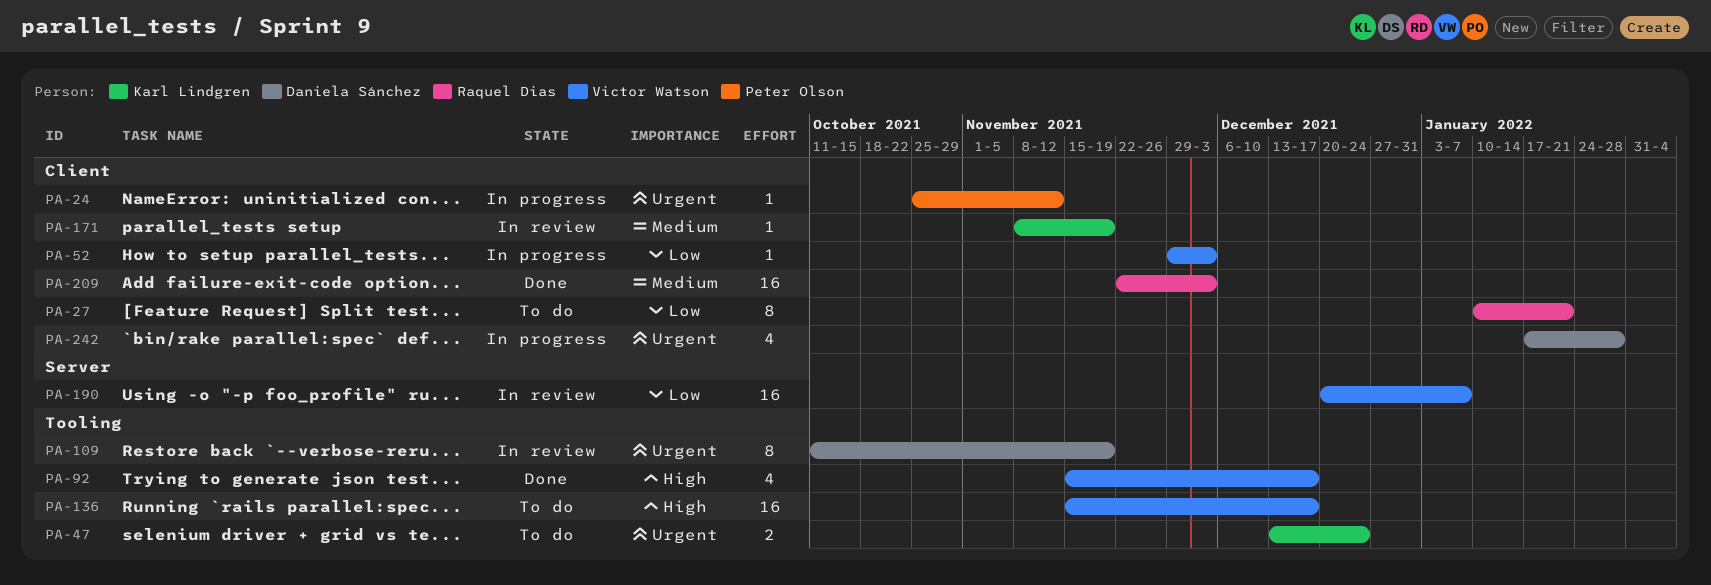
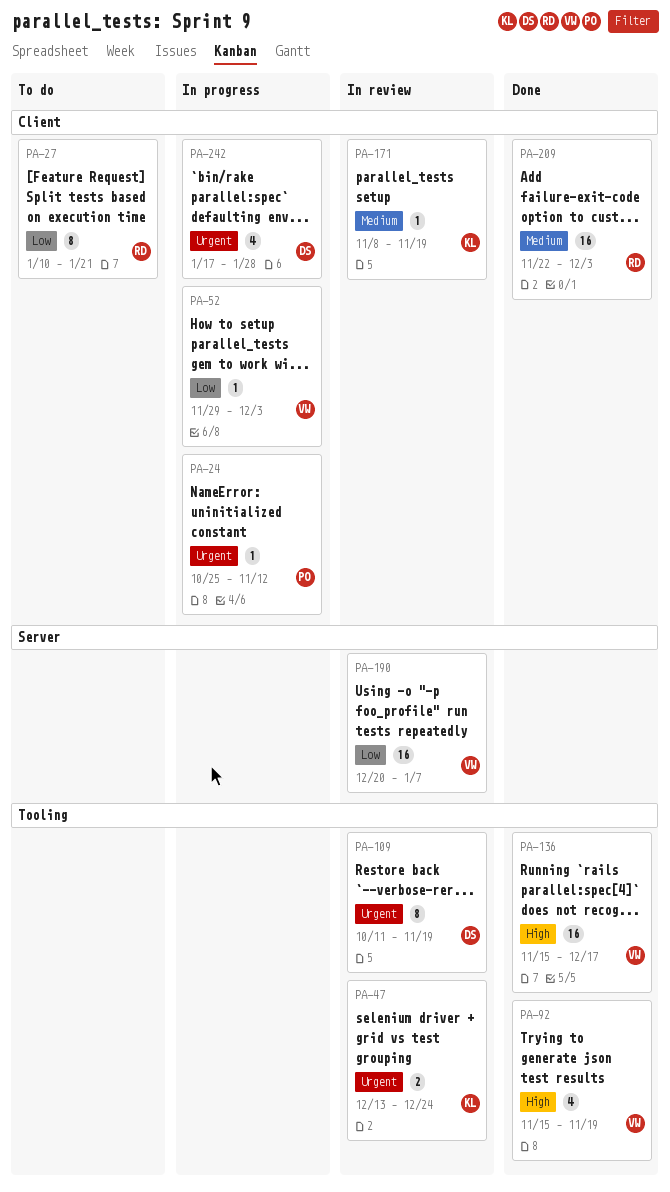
PA-47, status: To do -> In review
PA-92, due: Dec 17 -> Nov 19
PA-136, status: To do -> Done

